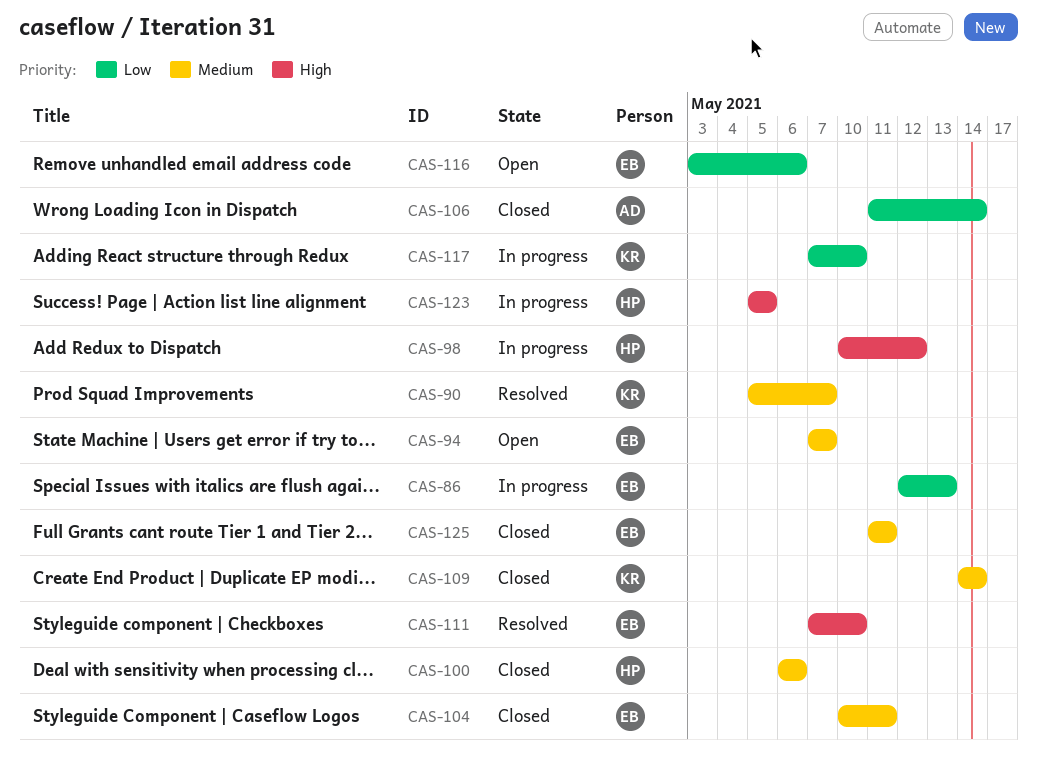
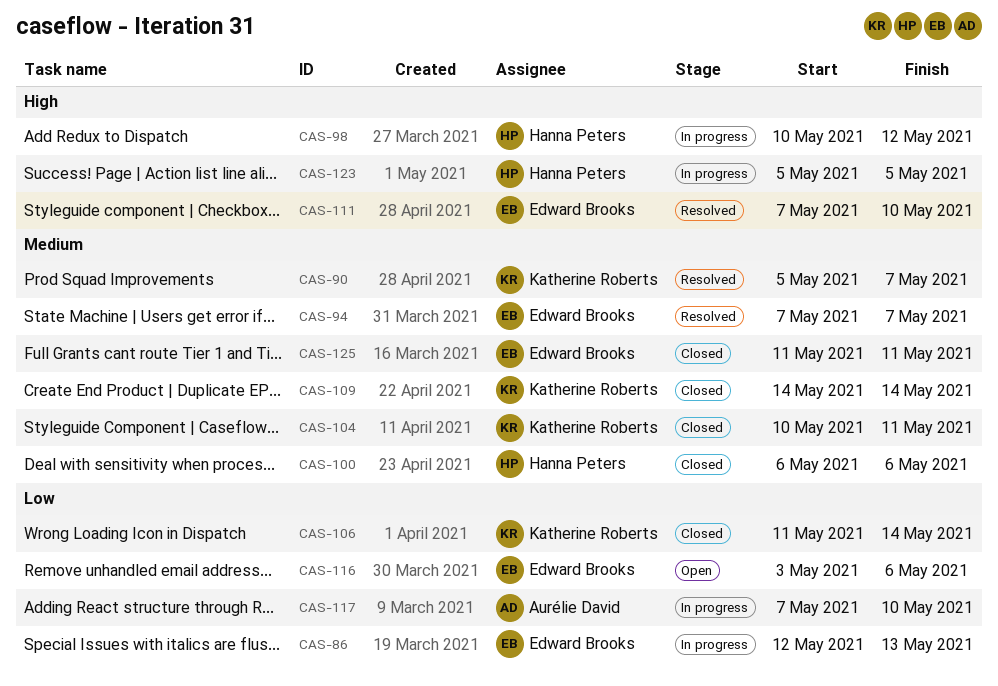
CAS-94, status: Open -> Resolved
CAS-104, owner: Edward Brooks -> Katherine Roberts
CAS-106, owner: Aurélie David -> Katherine Roberts
CAS-117, owner: Katherine Roberts -> Aurélie David

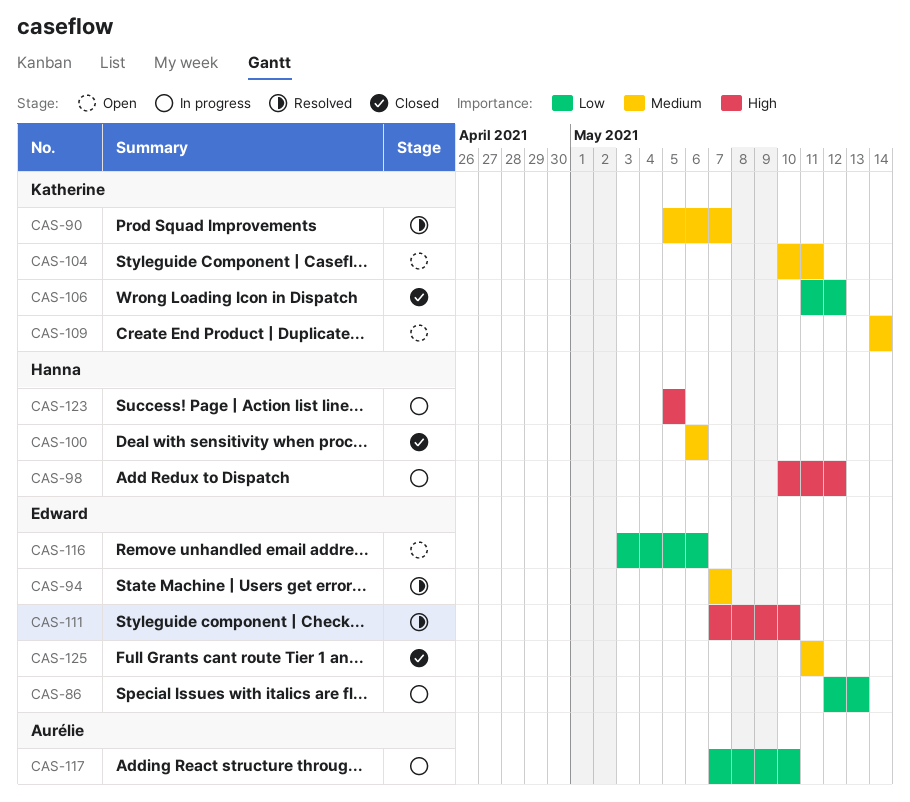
CAS-104, status: Closed -> Open
CAS-106, due: May 14 -> May 12
CAS-109, status: Closed -> Open

